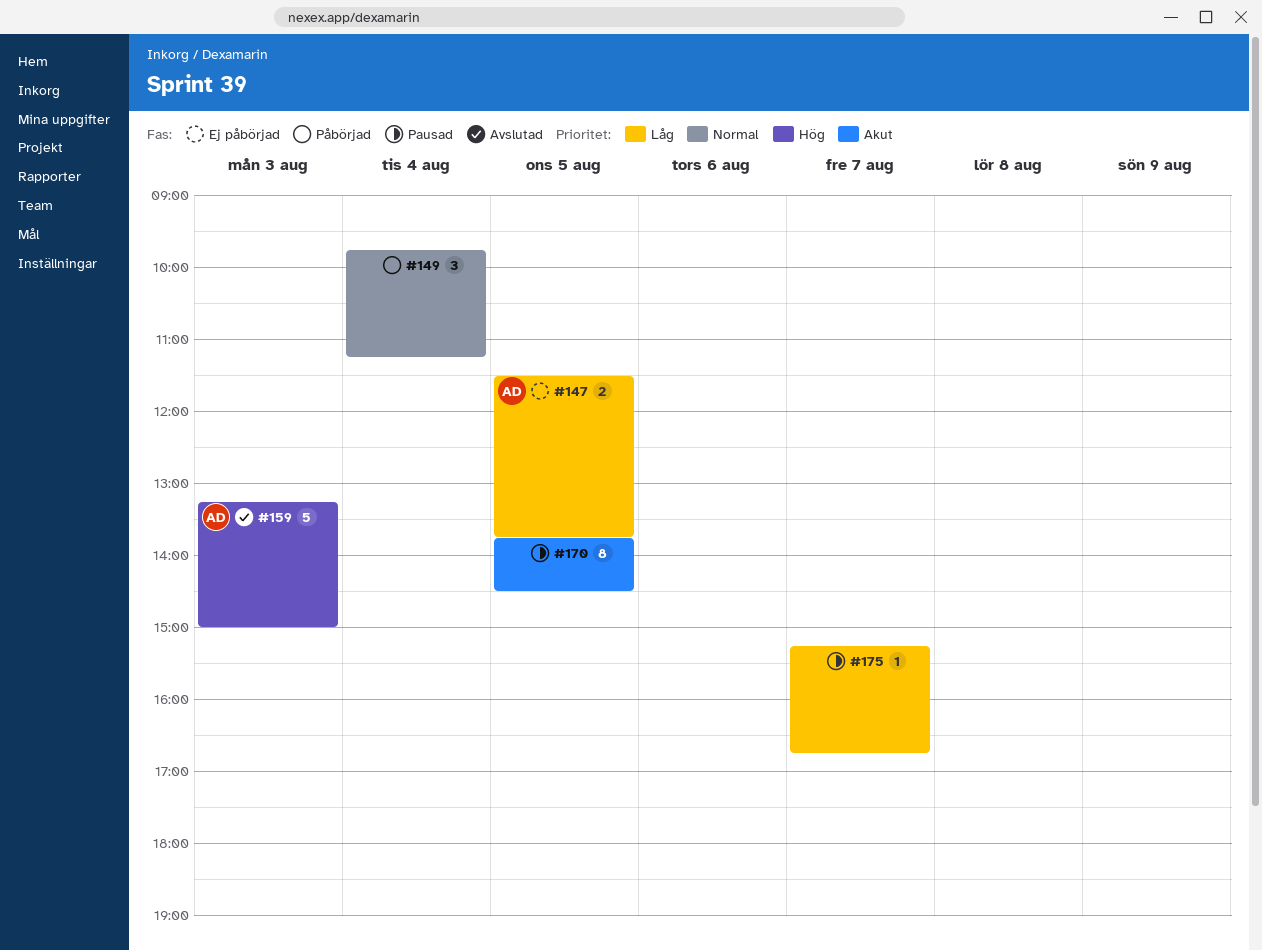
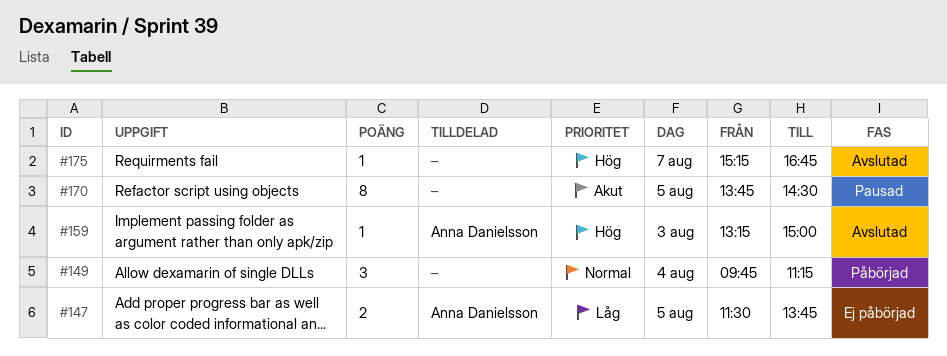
#159, estimate: 5 -> 1
#175, status: Pausad -> Avslutad
#175, priority: Låg -> Hög

